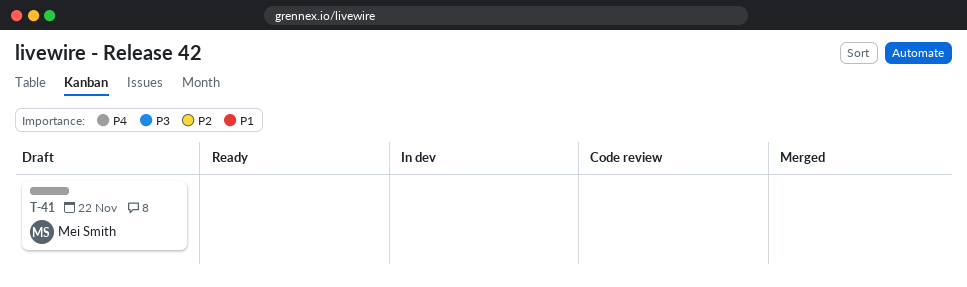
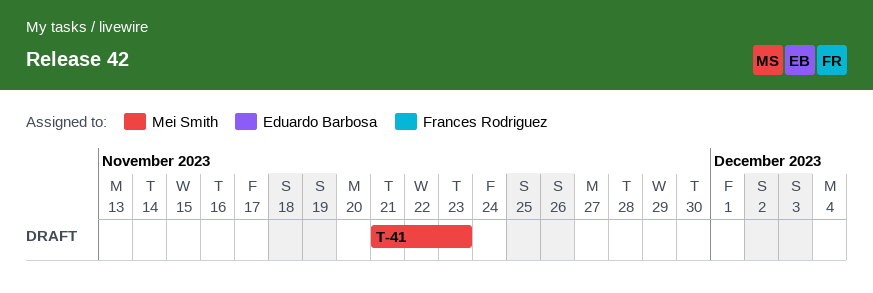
T-41, due: Nov 22 -> Nov 23

